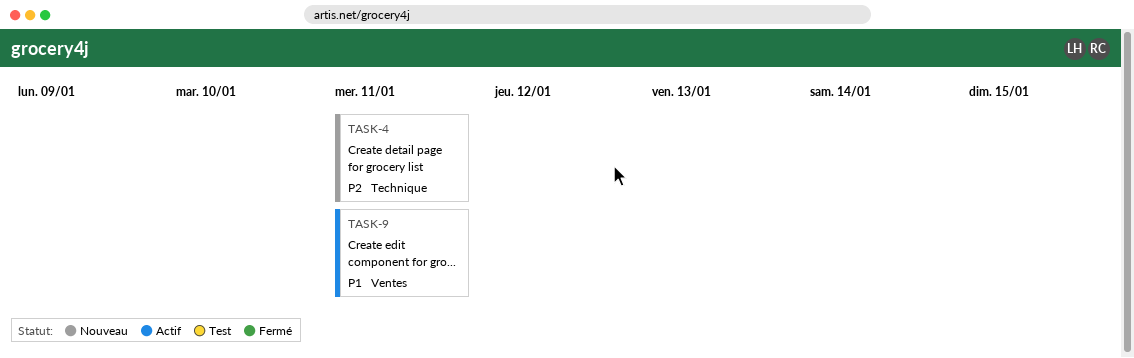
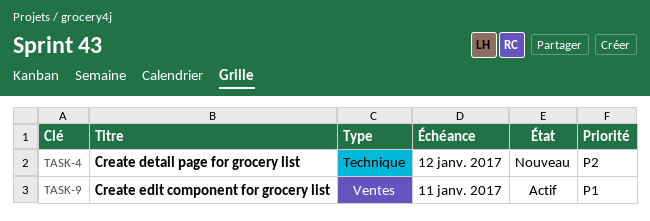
TASK-4, due: Jan 11 -> Jan 12

